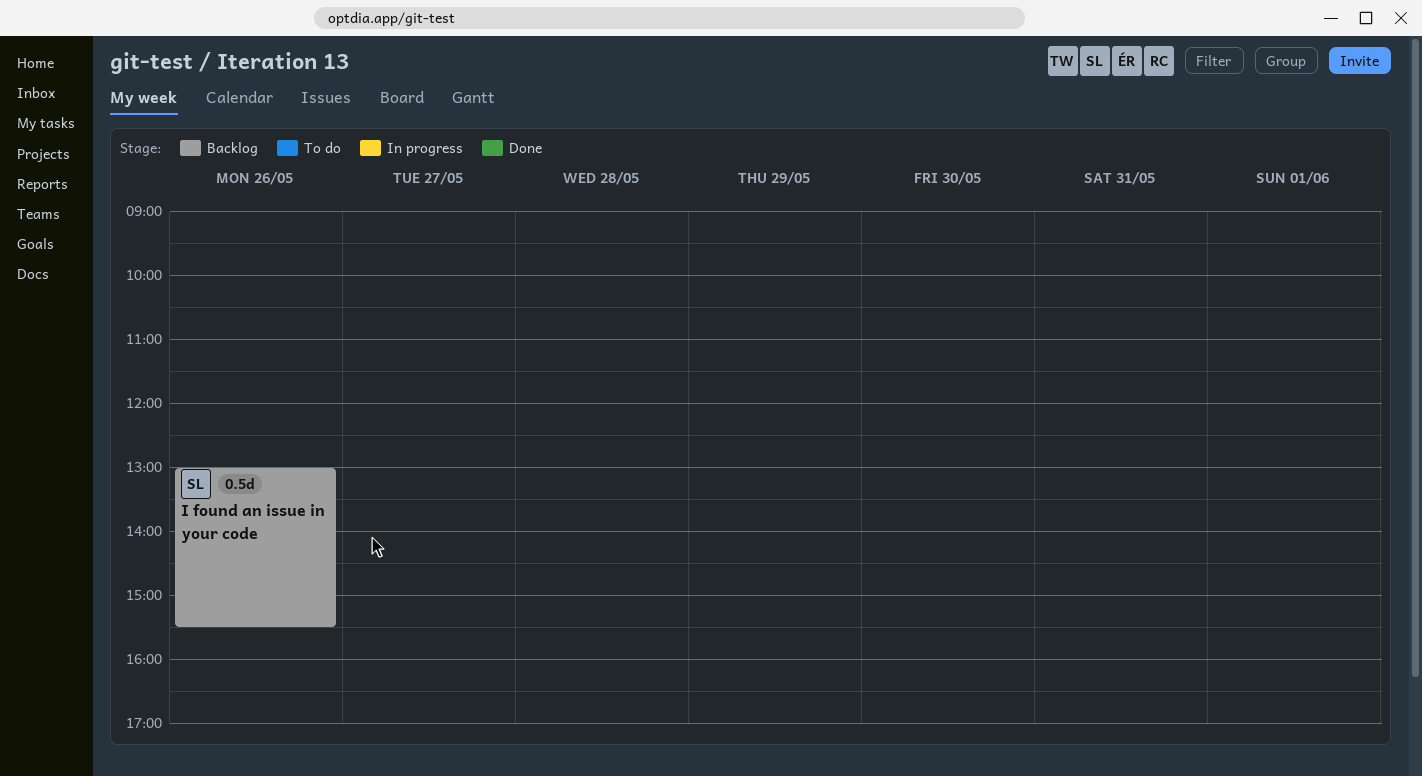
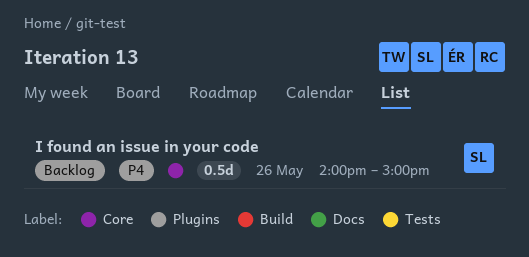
I found an issue in your code, begins: 13:00 -> 14:00
I found an issue in your code, ends: 15:30 -> 15:00

